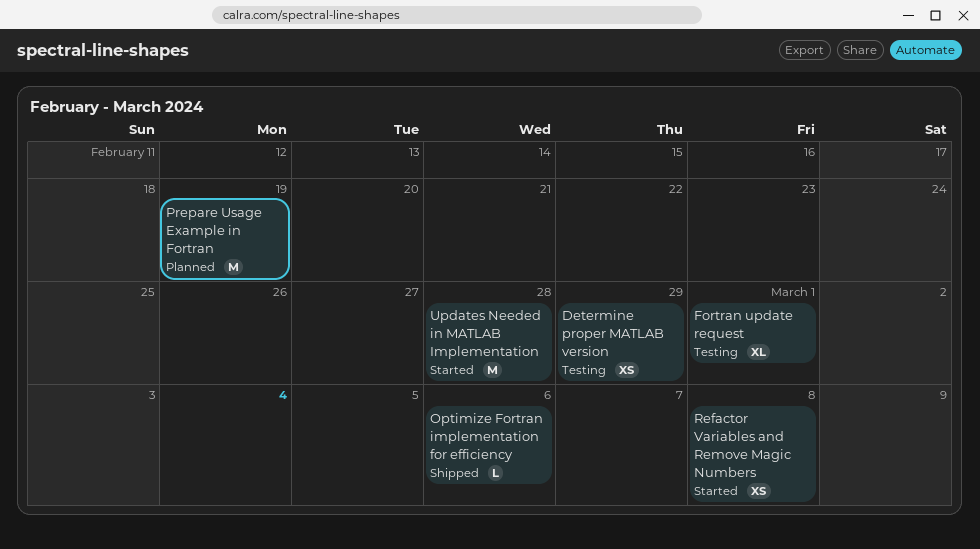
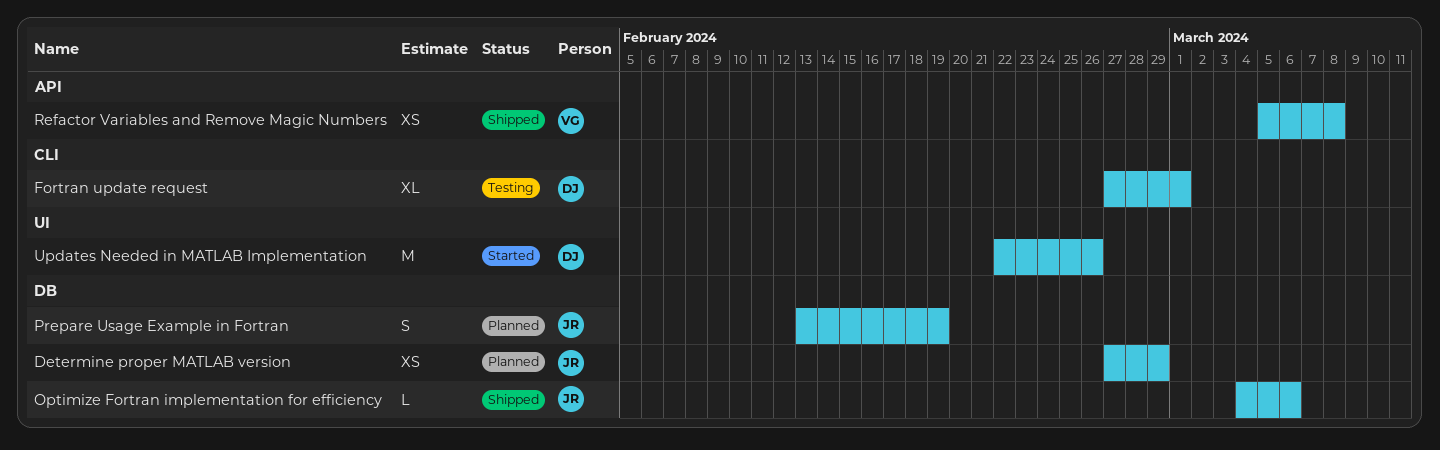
Determine proper MATLAB version, status: Testing -> Planned
Prepare Usage Example in Fortran, estimate: M -> S
Refactor Variables and Remove Magic Numbers, status: Started -> Shipped
Updates Needed in MATLAB Implementation, due: Feb 28 -> Feb 26

